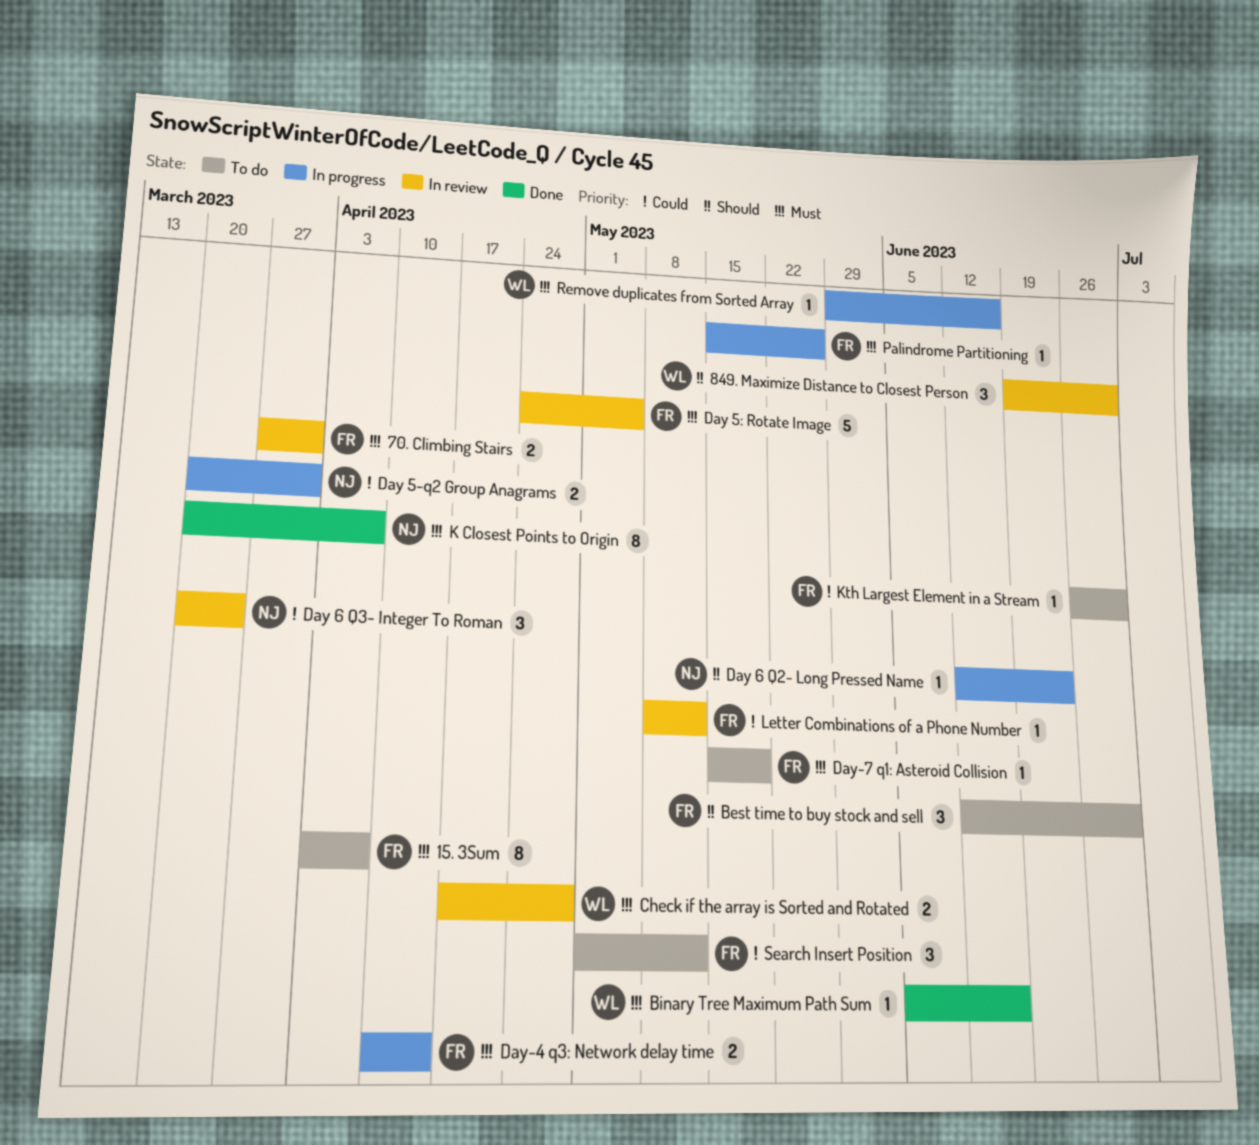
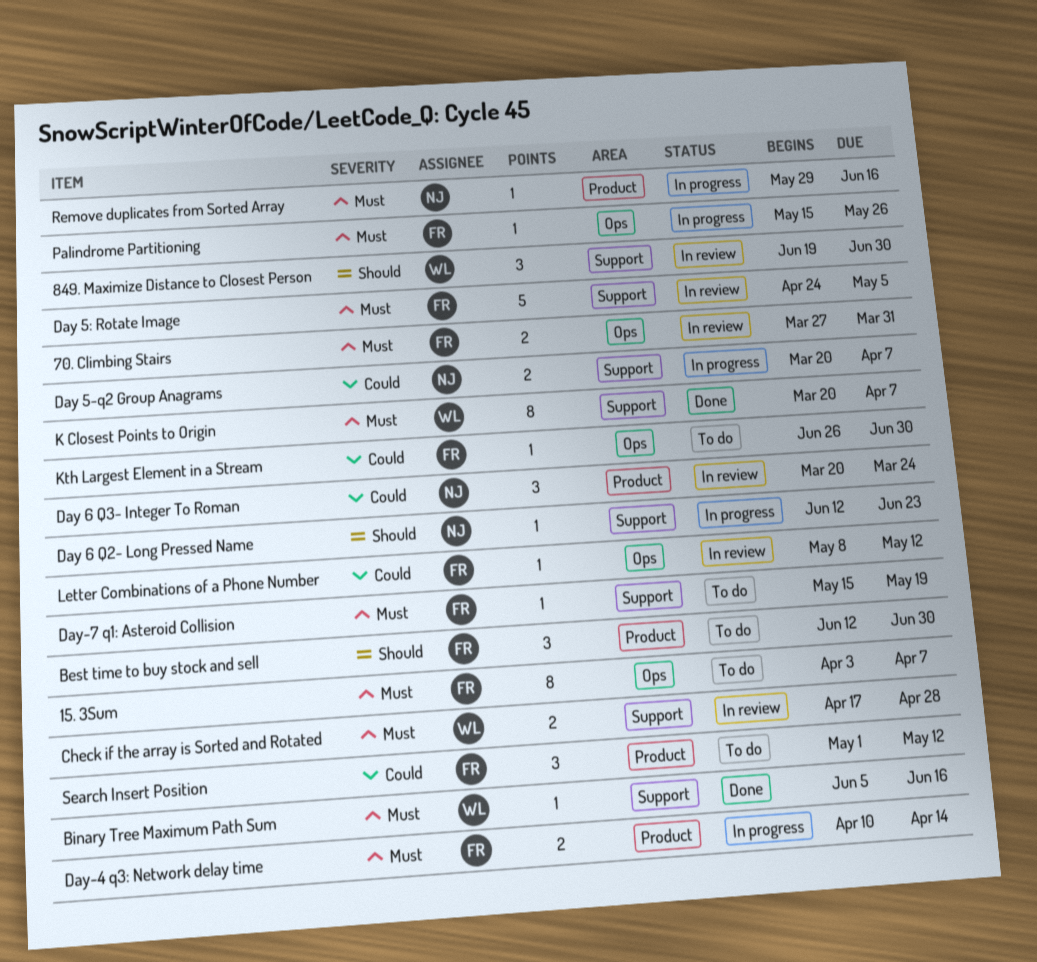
Day 5-q2 Group Anagrams, due: Mar 31 -> Apr 7
K Closest Points to Origin, owner: NJ -> WL
Remove duplicates from Sorted Array, owner: WL -> NJ

